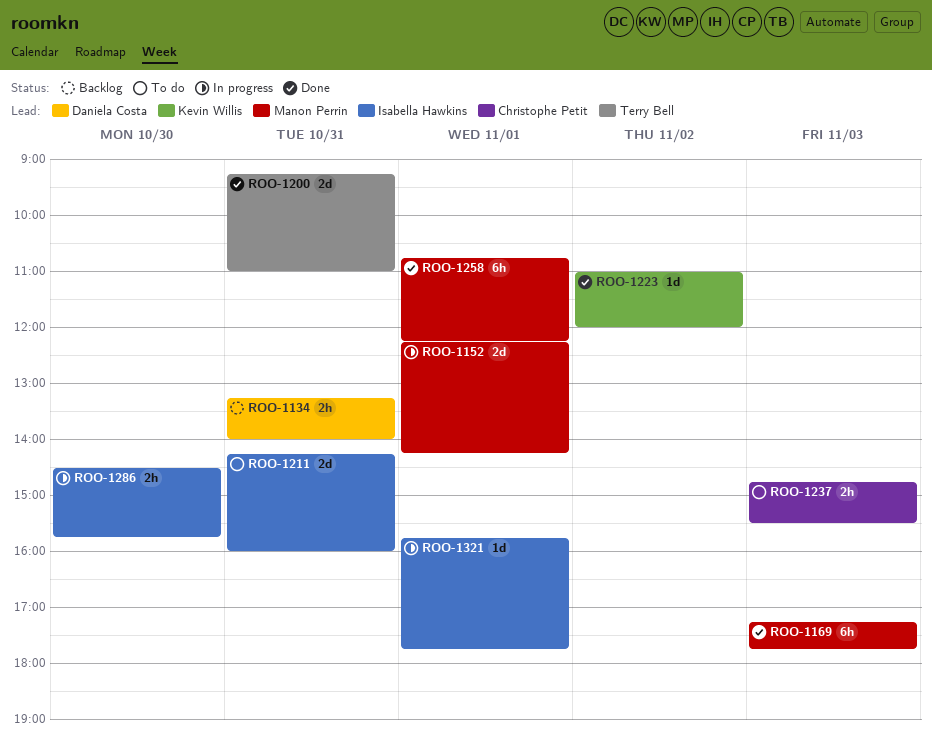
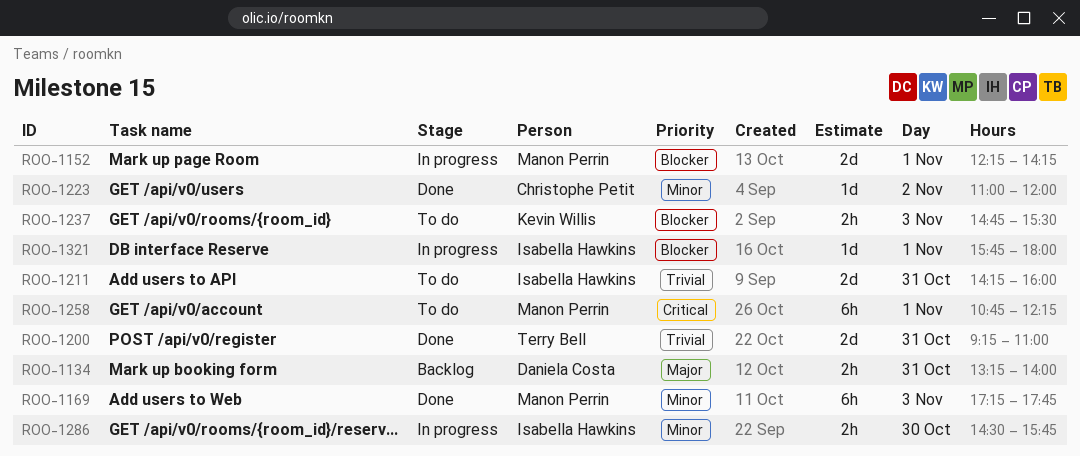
ROO-1223, owner: Kevin Willis -> Christophe Petit
ROO-1237, owner: Christophe Petit -> Kevin Willis
ROO-1258, status: Done -> To do
ROO-1321, ends: 17:45 -> 18:00

